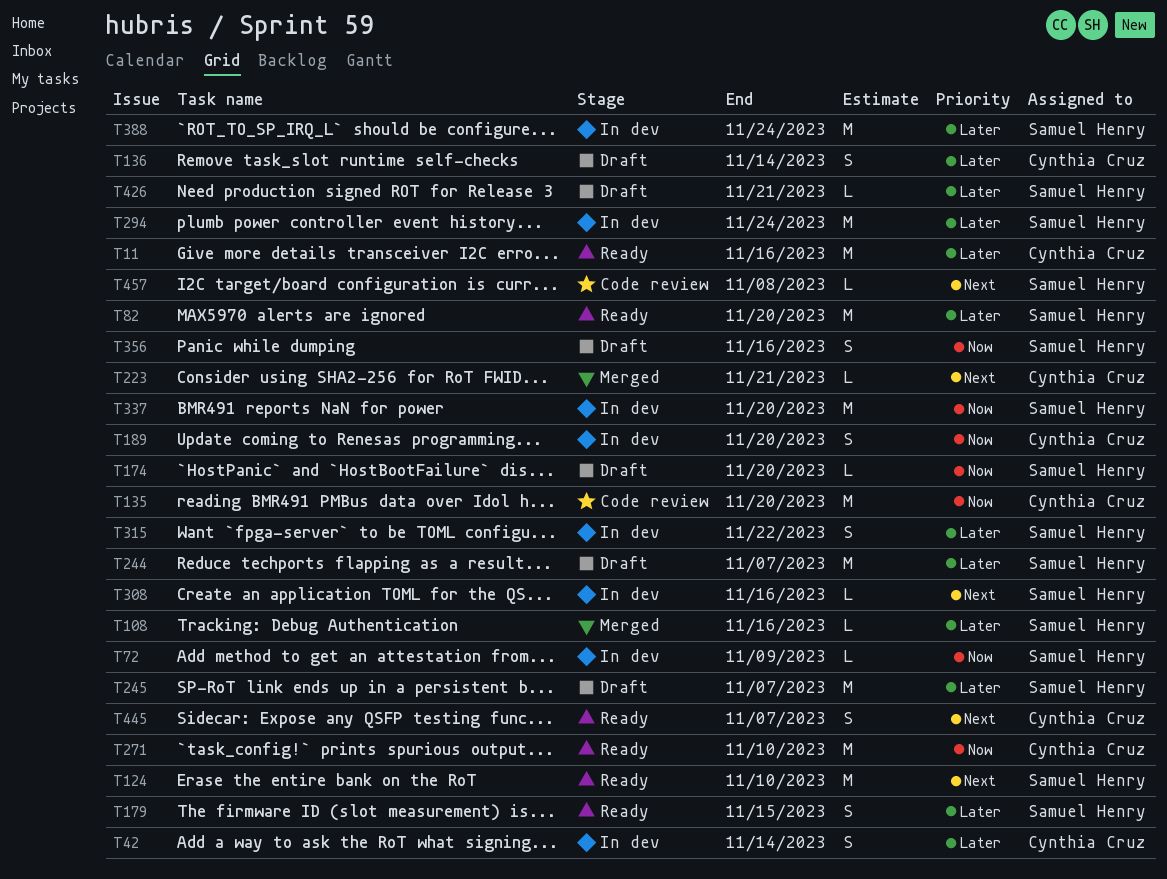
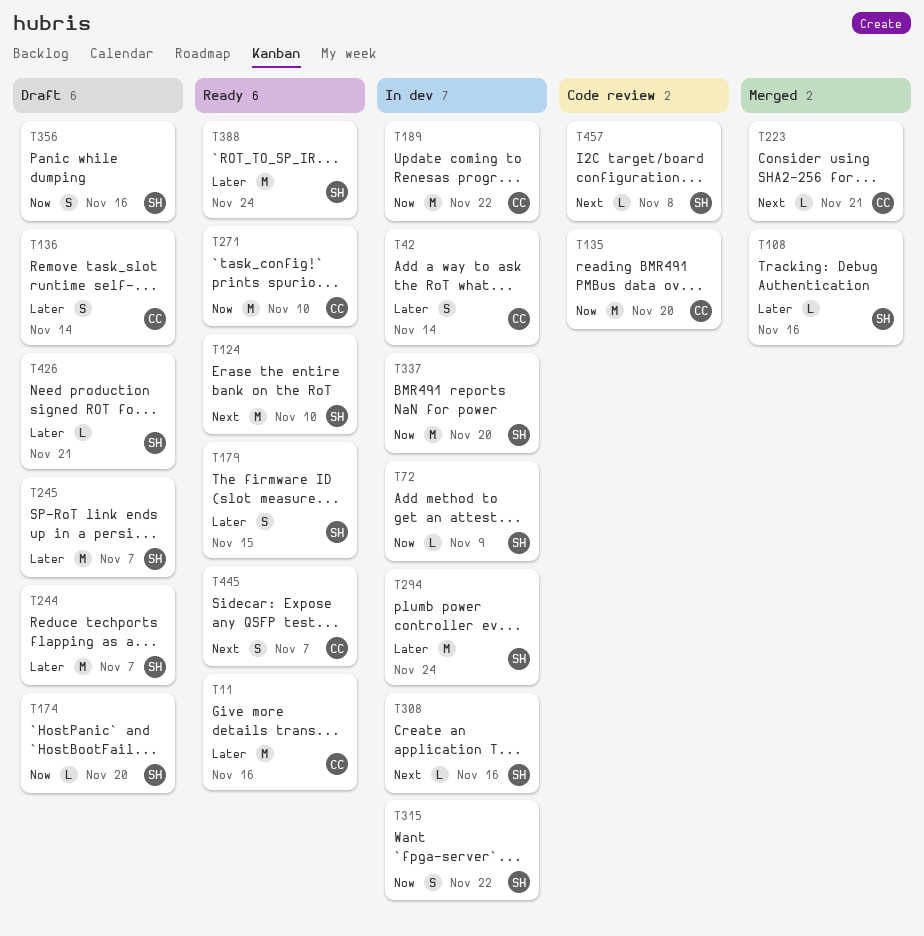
T82: present -> none
T189, estimate: S -> M
T189, due: Nov 20 -> Nov 22
T315, priority: Later -> Now
T388, status: In dev -> Ready

